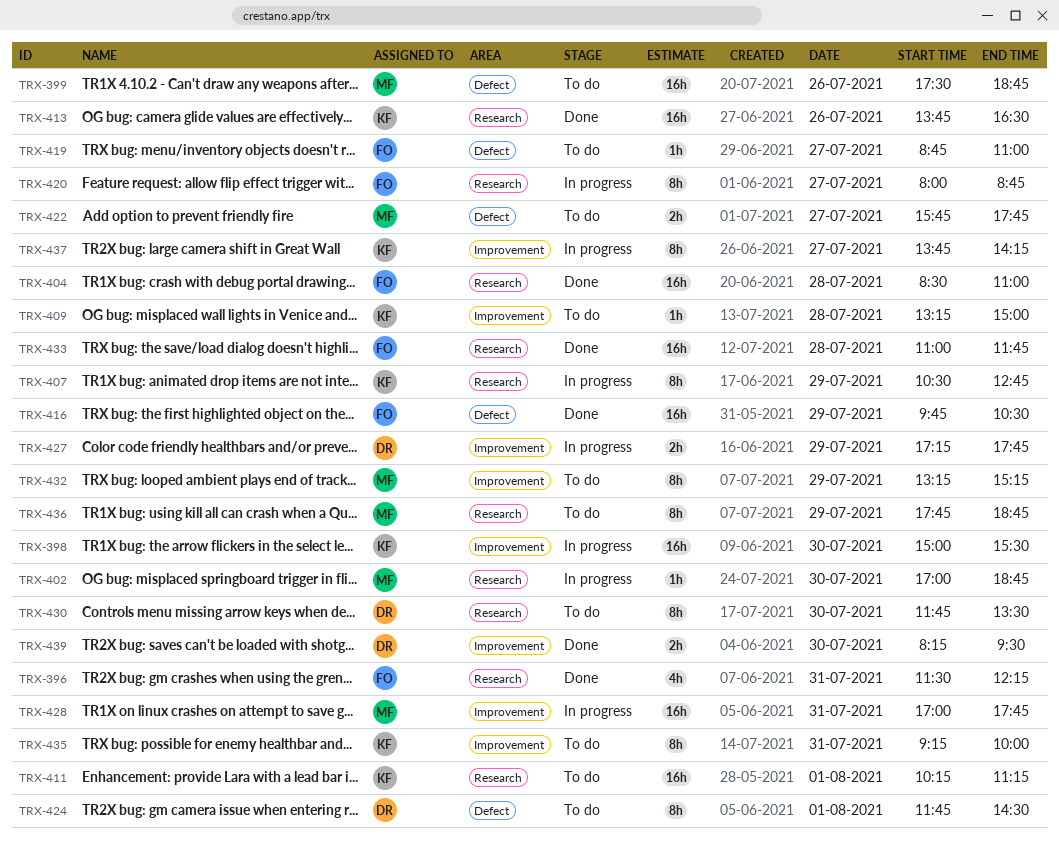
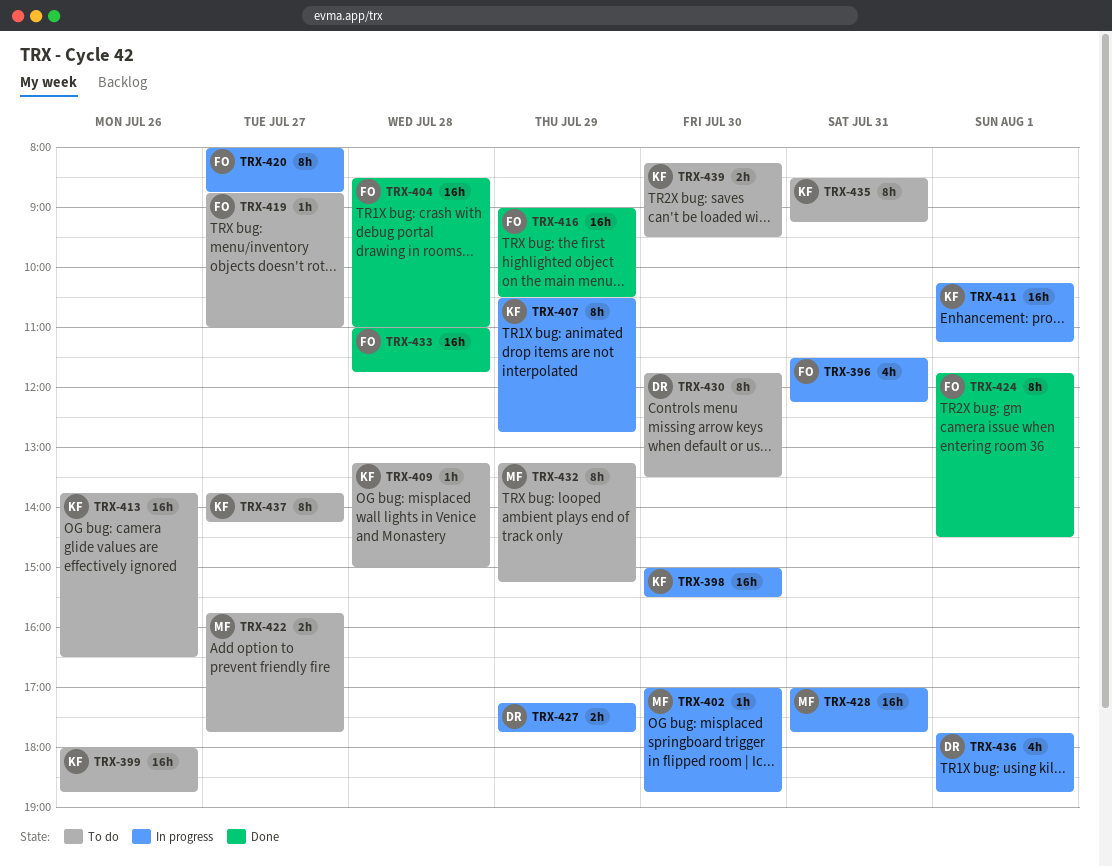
TRX-396, status: Done -> In progress
TRX-399, owner: MF -> KF
TRX-399, begins: 17:30 -> 18:00
TRX-411, status: To do -> In progress
TRX-413, status: Done -> To do
TRX-416, begins: 09:45 -> 09:00
TRX-424, status: To do -> Done
TRX-424, owner: DR -> FO
TRX-435, begins: 09:15 -> 08:30
TRX-435, ends: 10:00 -> 09:15
TRX-436, status: To do -> In progress
TRX-436, owner: MF -> DR
TRX-436, estimate: 8h -> 4h
TRX-436, day: Jul 29 -> Aug 1
TRX-437, status: In progress -> To do
TRX-439, status: Done -> To do
TRX-439, owner: DR -> KF

